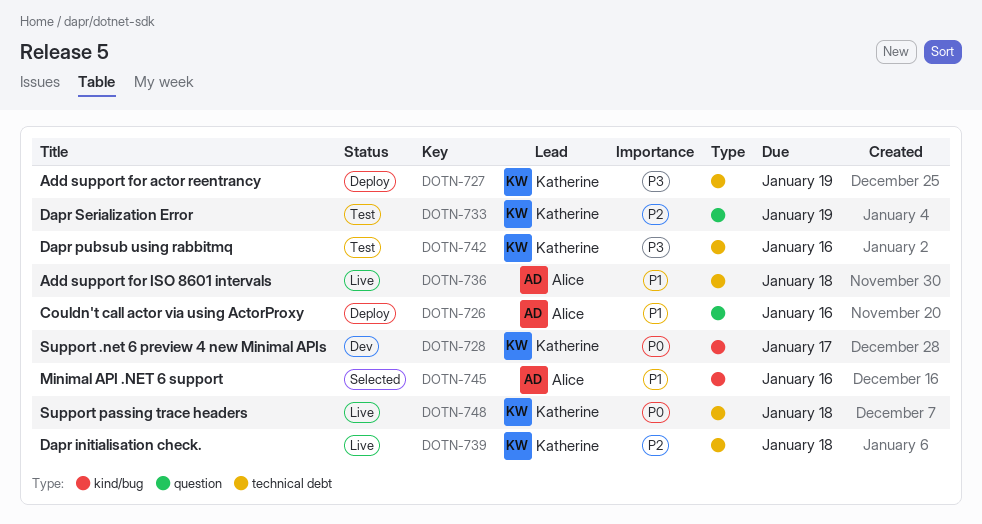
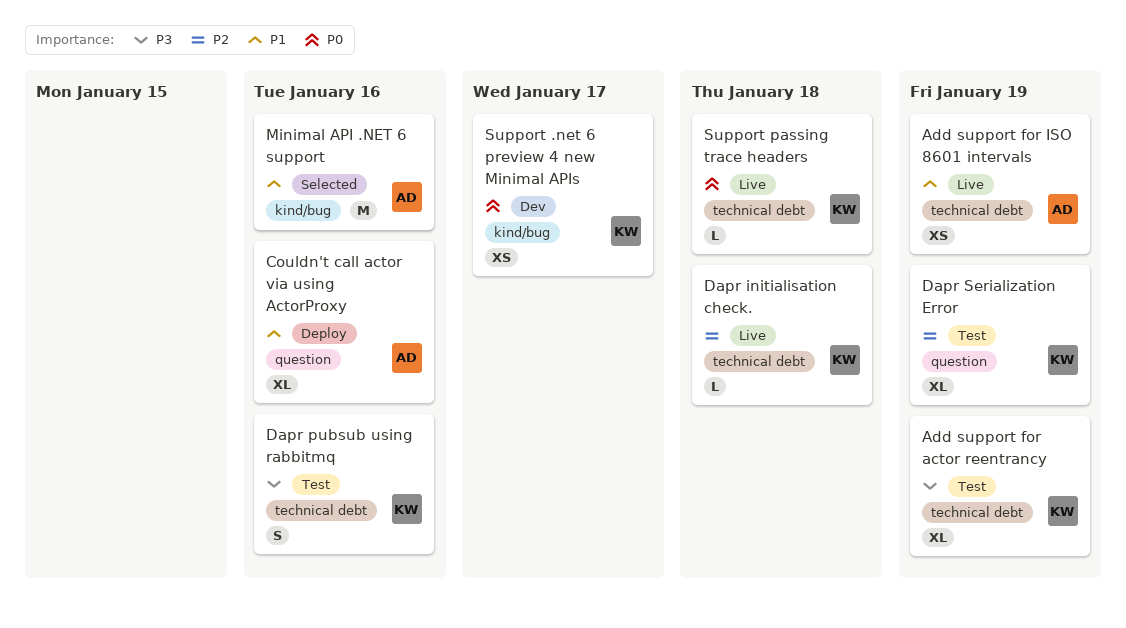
Add support for actor reentrancy, status: Deploy -> Test
Add support for ISO 8601 intervals, due: Jan 18 -> Jan 19

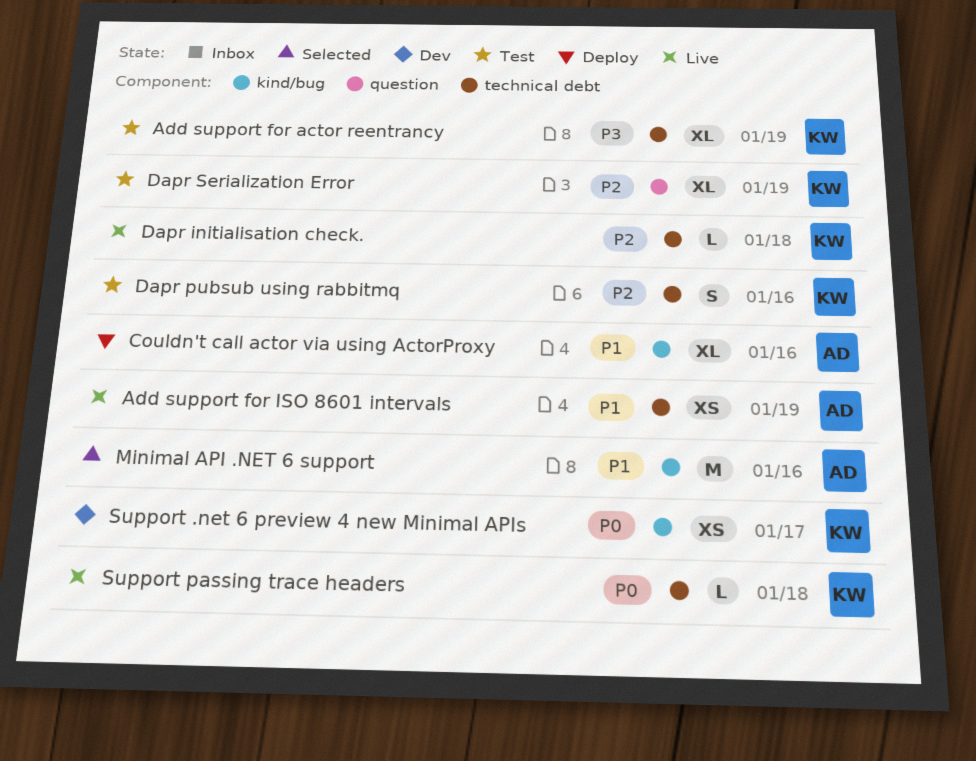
Couldn't call actor via using ActorProxy, label: question -> kind/bug
Dapr pubsub using rabbitmq, priority: P3 -> P2

